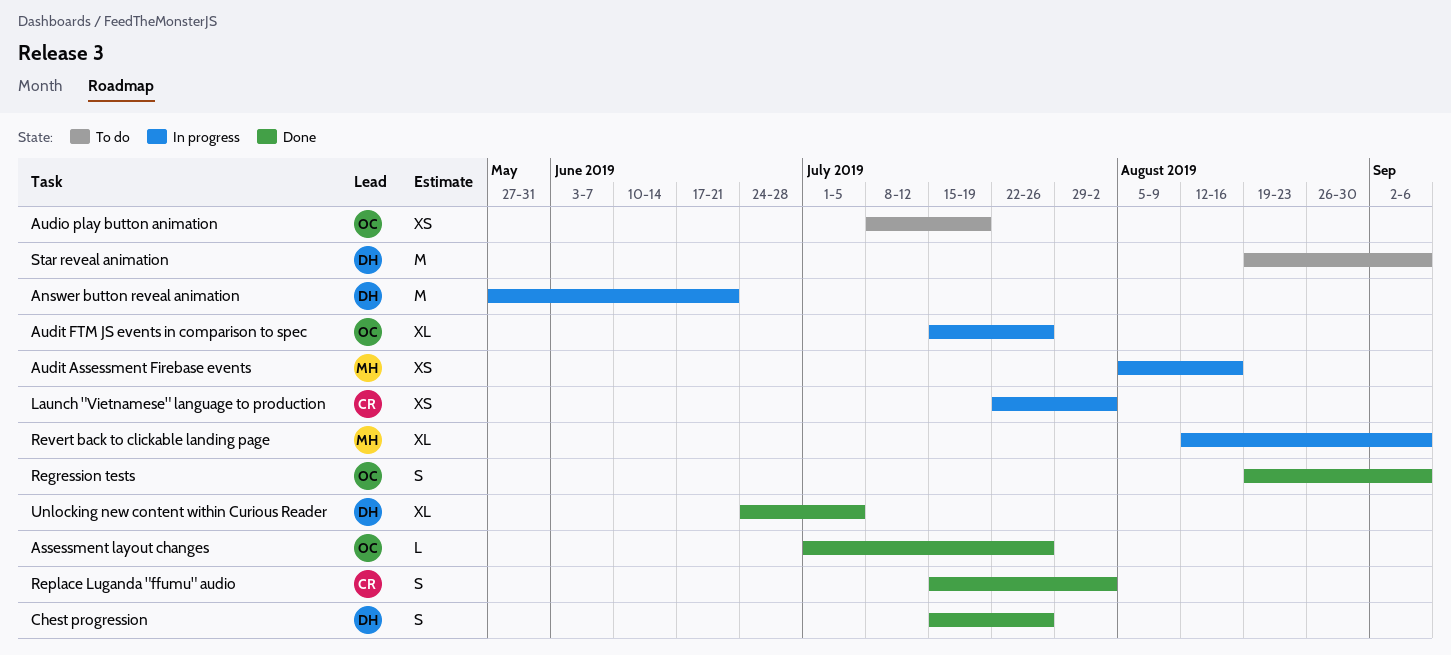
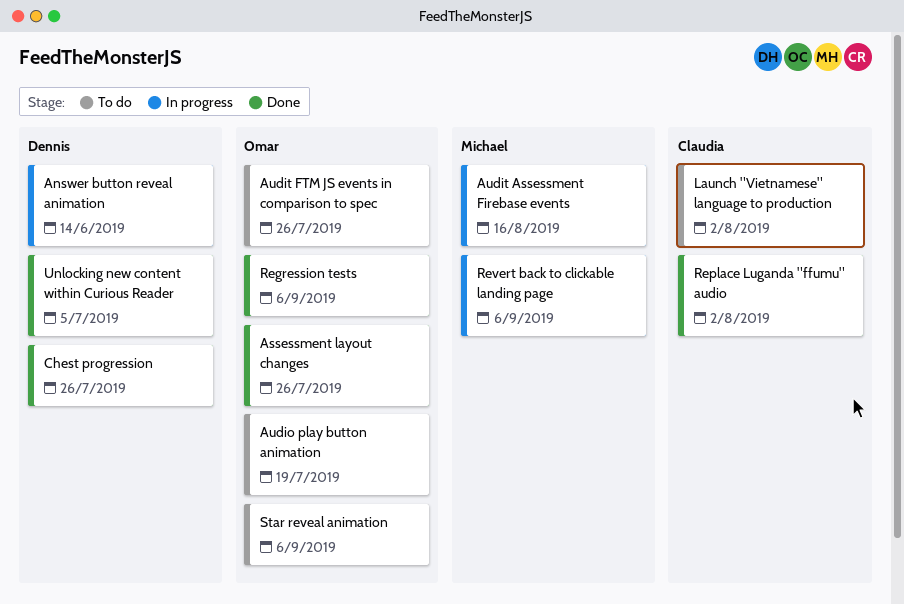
Answer button reveal animation, due: Jun 21 -> Jun 14
Audit FTM JS events in comparison to spec, status: In progress -> To do
Launch "Vietnamese" language to production, status: In progress -> To do
Star reveal animation, owner: Dennis -> Omar

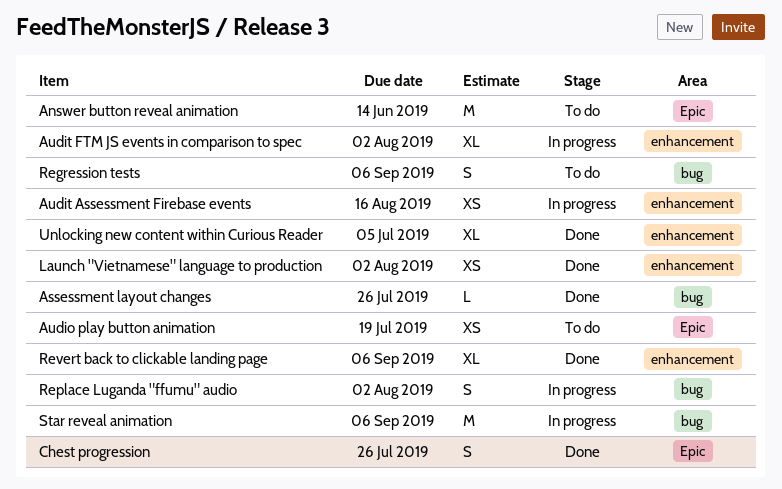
Answer button reveal animation, status: In progress -> To do
Audit FTM JS events in comparison to spec, status: To do -> In progress
Audit FTM JS events in comparison to spec, due: Jul 26 -> Aug 2
Launch "Vietnamese" language to production, status: To do -> Done
Regression tests, status: Done -> To do
Replace Luganda "ffumu" audio, status: Done -> In progress
Revert back to clickable landing page, status: In progress -> Done
Star reveal animation, status: To do -> In progress

